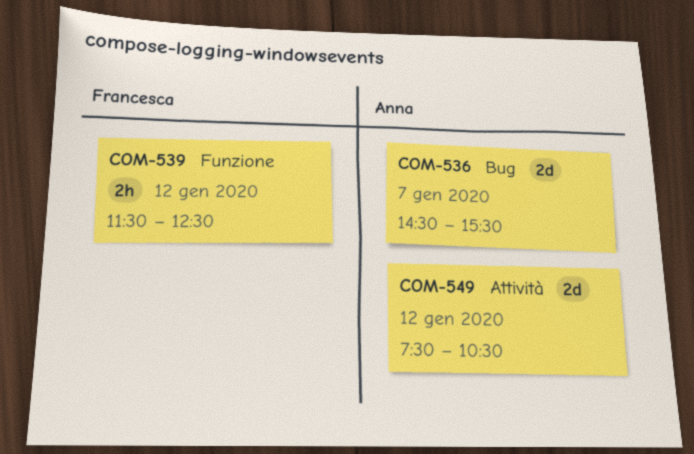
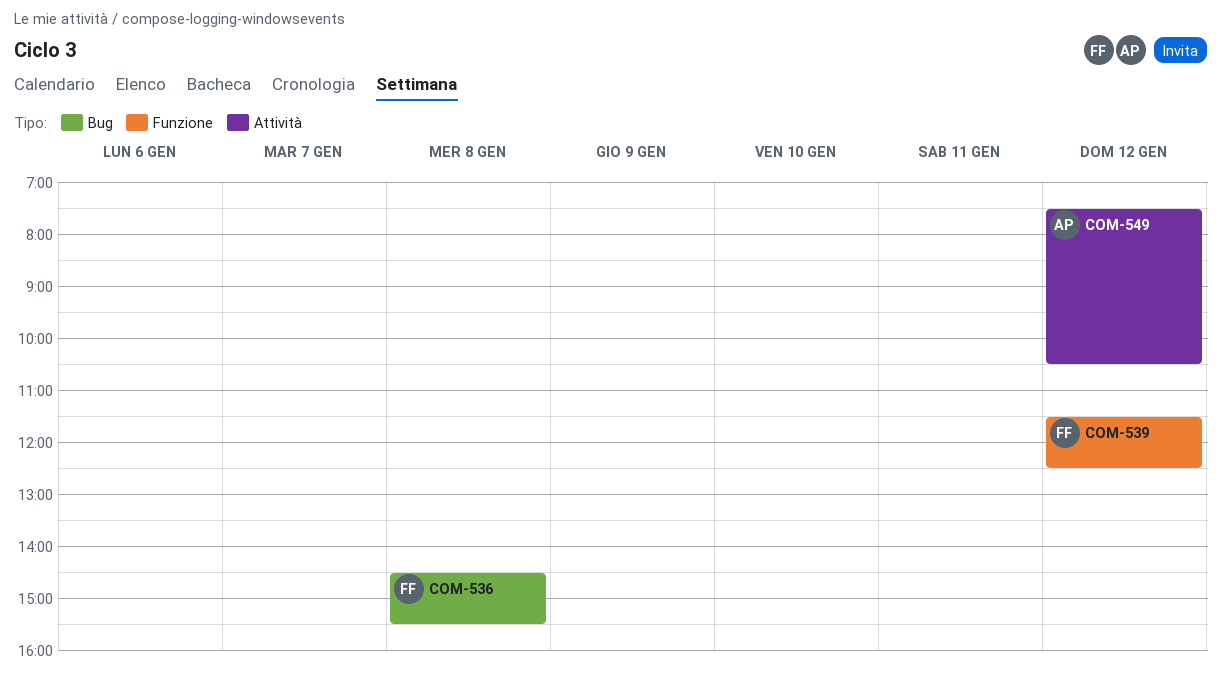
COM-536, owner: Anna -> Francesca
COM-536, day: Jan 7 -> Jan 8

